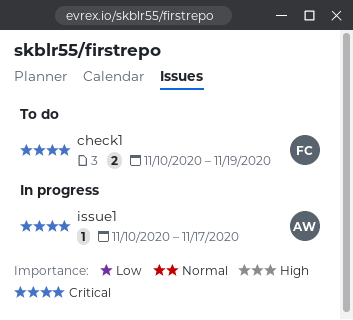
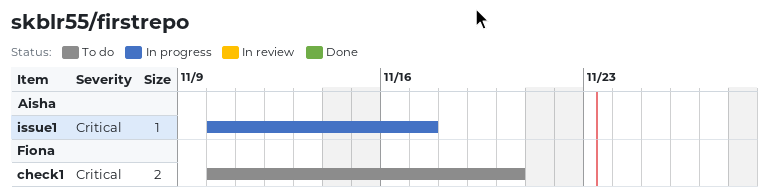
check1, due: Nov 19 -> Nov 20

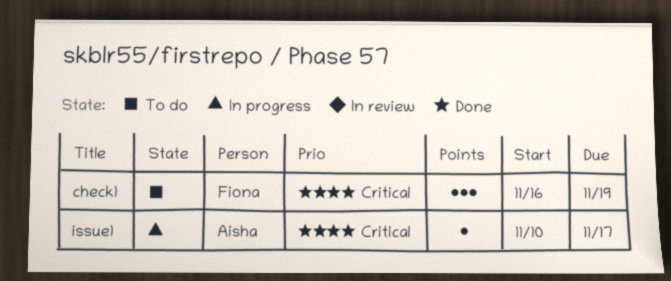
check1, estimate: 2 -> 3
check1, start: Nov 10 -> Nov 16
check1, due: Nov 20 -> Nov 19

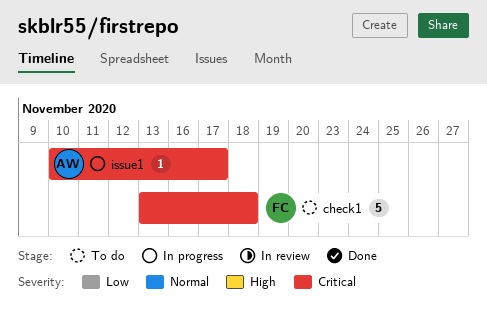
check1, estimate: 3 -> 5
check1, start: Nov 16 -> Nov 13
check1, due: Nov 19 -> Nov 18

